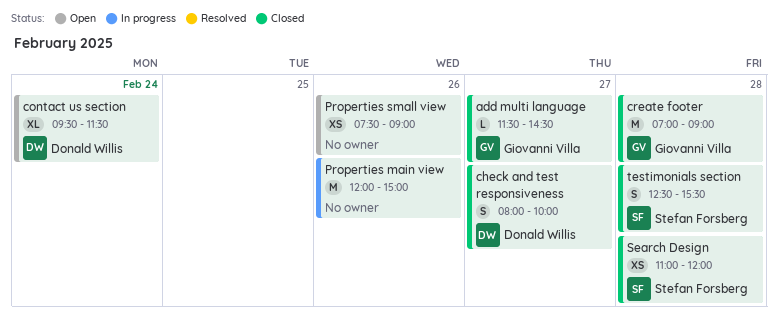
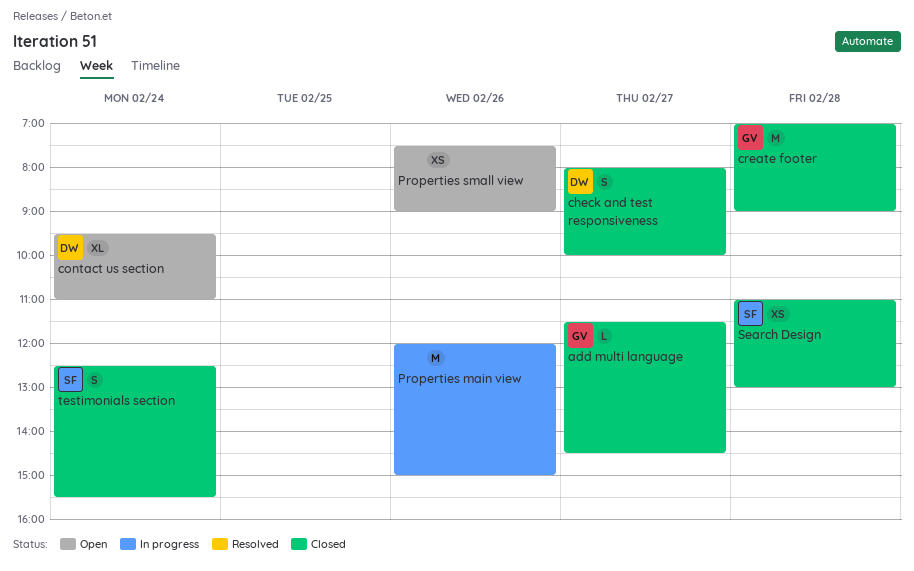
contact us section, ends: 11:30 -> 11:00
Search Design, ends: 12:00 -> 13:00
testimonials section, day: Feb 28 -> Feb 24

